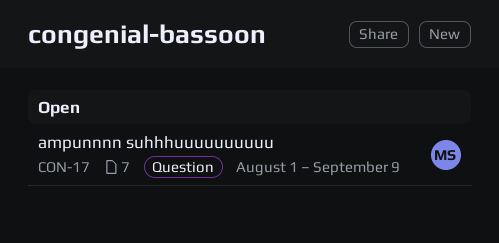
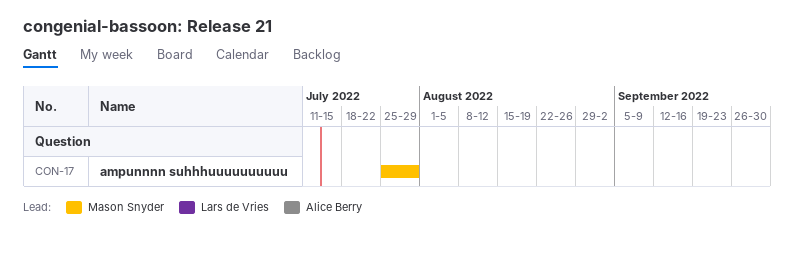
CON-17, start: Aug 1 -> Jul 25
CON-17, due: Sep 9 -> Jul 29

